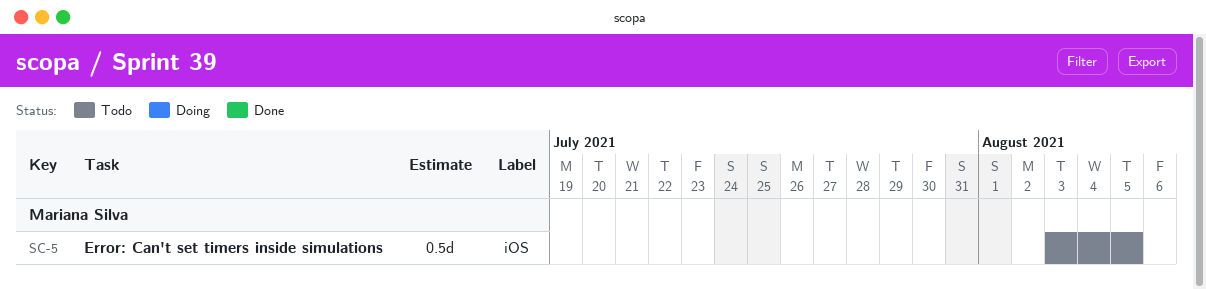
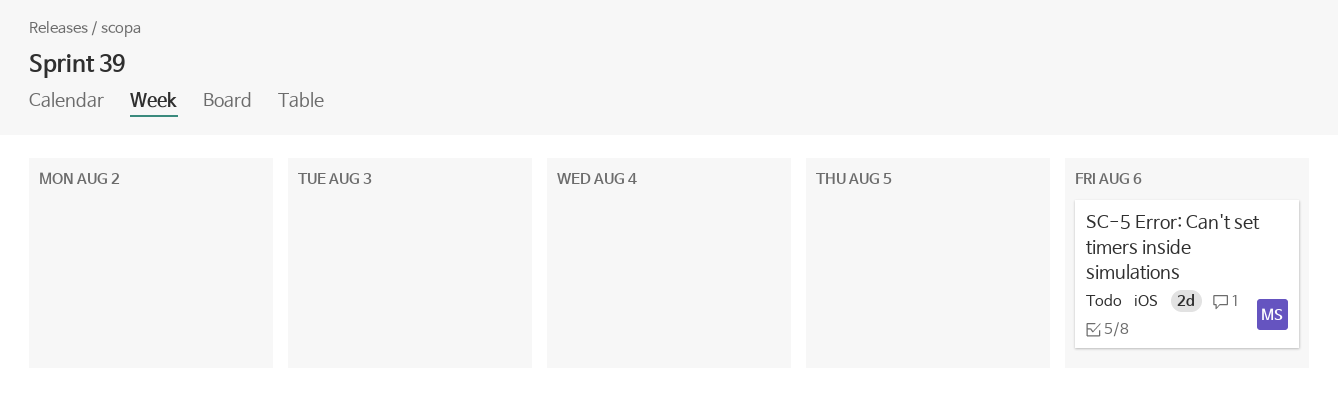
SC-5, estimate: 0.5d -> 2d
SC-5, due: Aug 5 -> Aug 6

